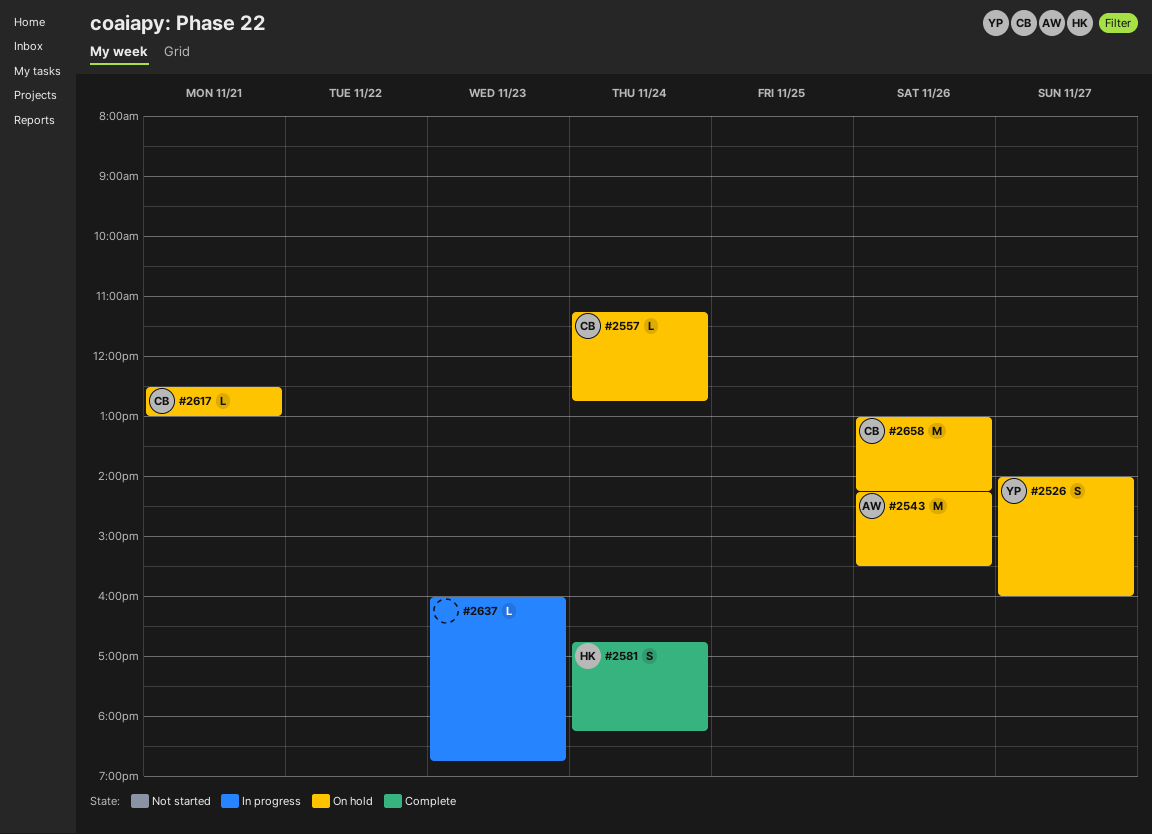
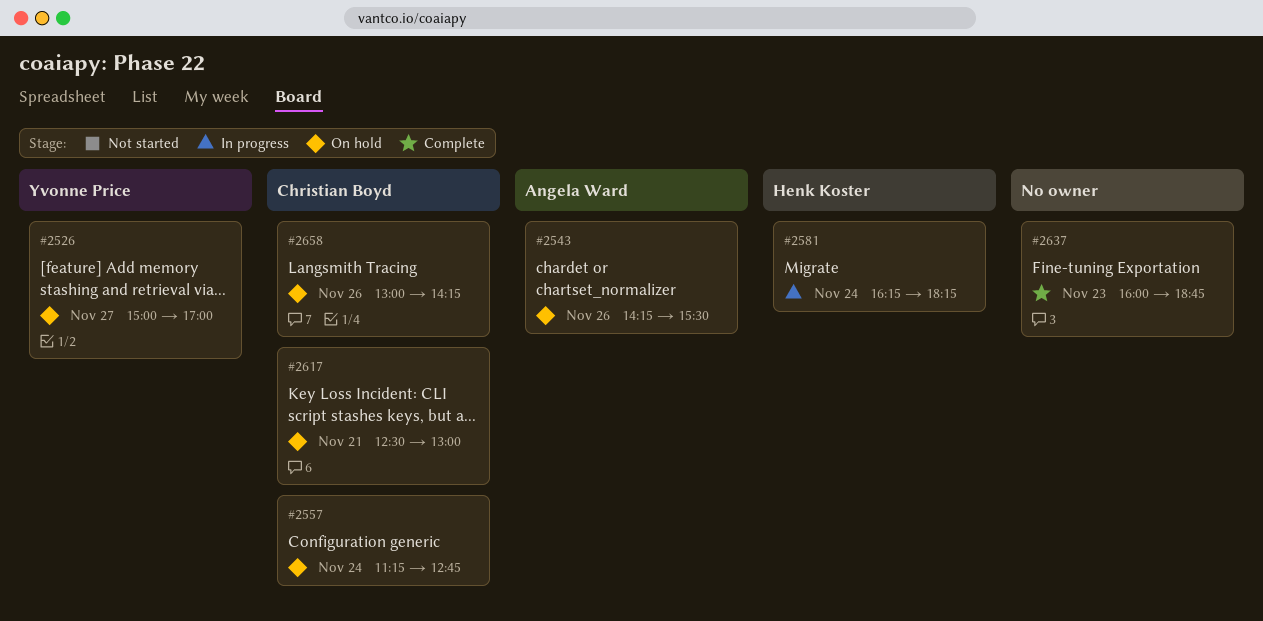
#2526, begins: 14:00 -> 15:00
#2526, ends: 16:00 -> 17:00
#2581, status: Complete -> In progress
#2581, begins: 16:45 -> 16:15
#2637, status: In progress -> Complete

